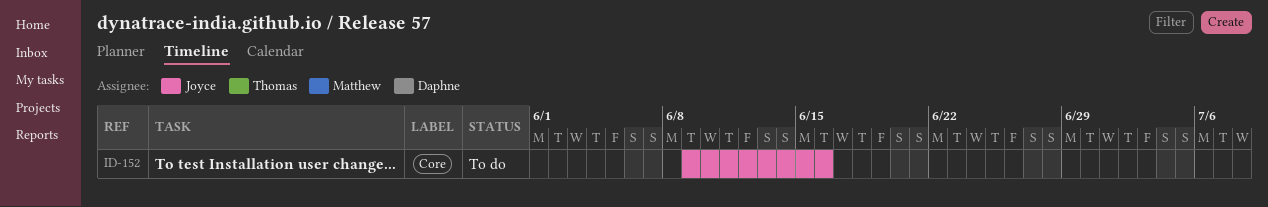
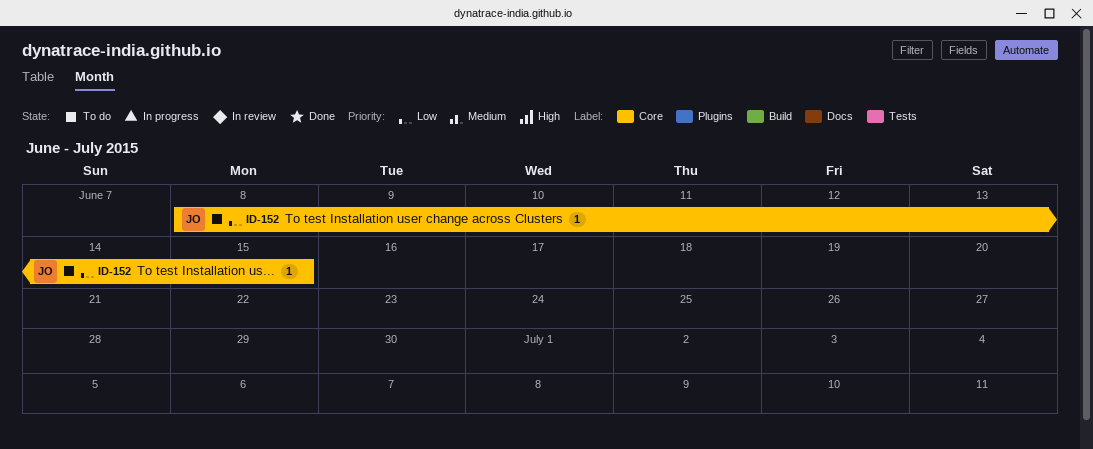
ID-152, start: Jun 9 -> Jun 8
ID-152, due: Jun 16 -> Jun 15

